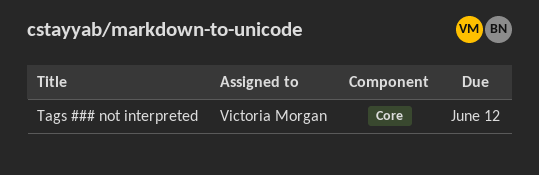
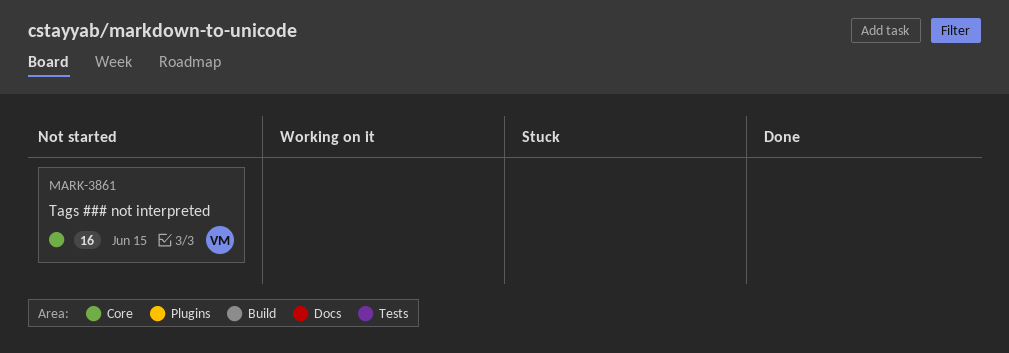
Tags ### not interpreted, due: Jun 12 -> Jun 15

